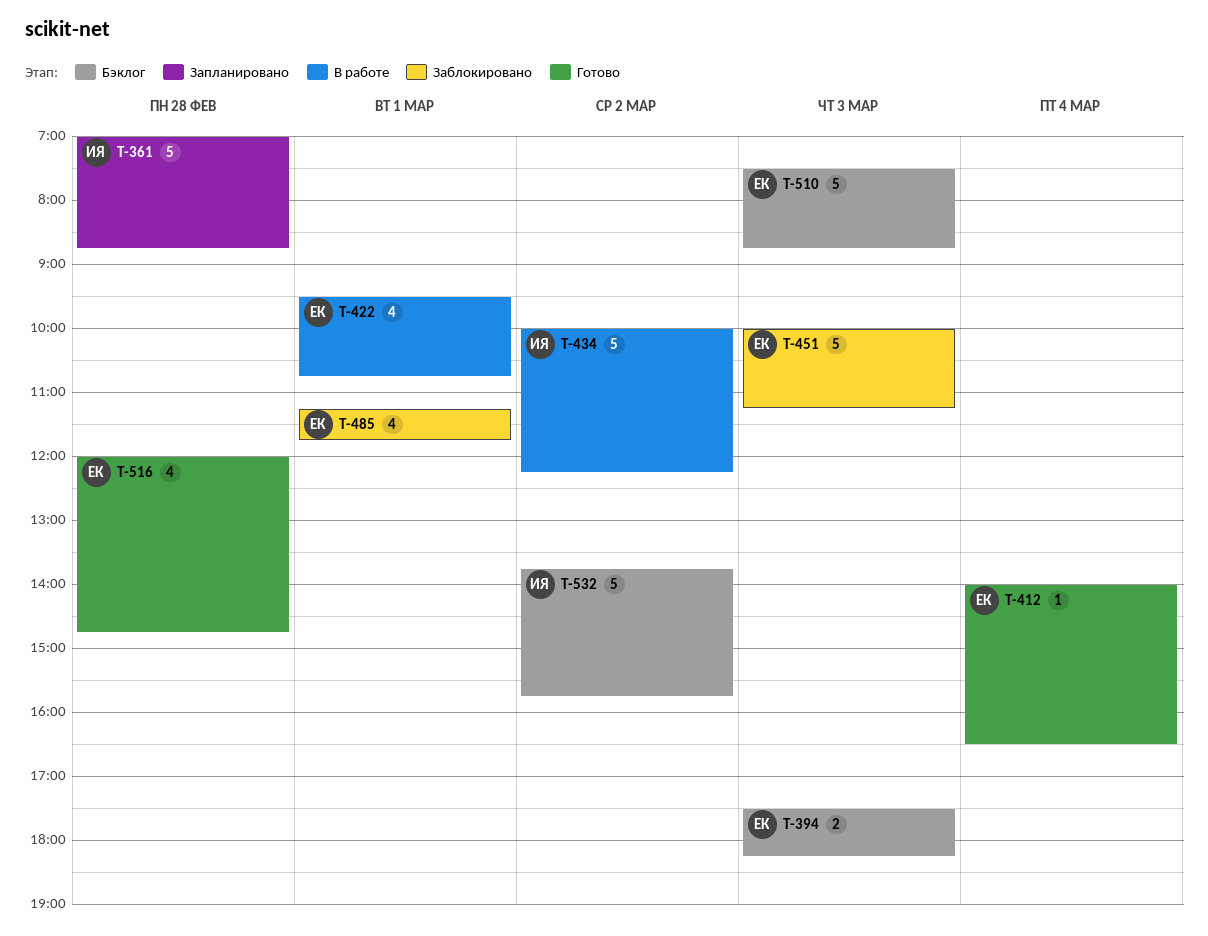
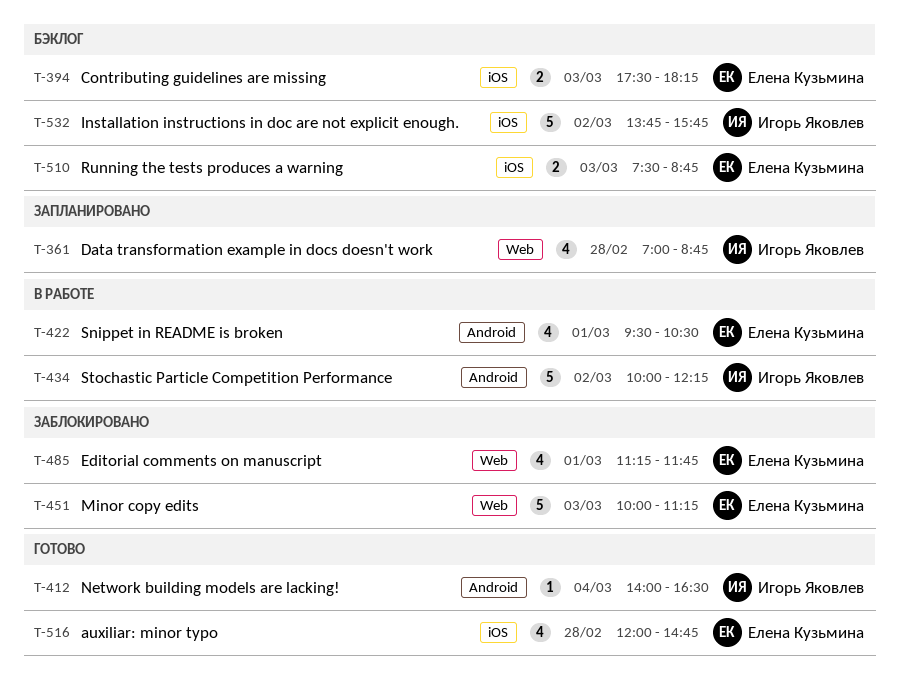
T-361, estimate: 5 -> 4
T-412, owner: Елена Кузьмина -> Игорь Яковлев
T-422, ends: 10:45 -> 10:30
T-510, estimate: 5 -> 2

